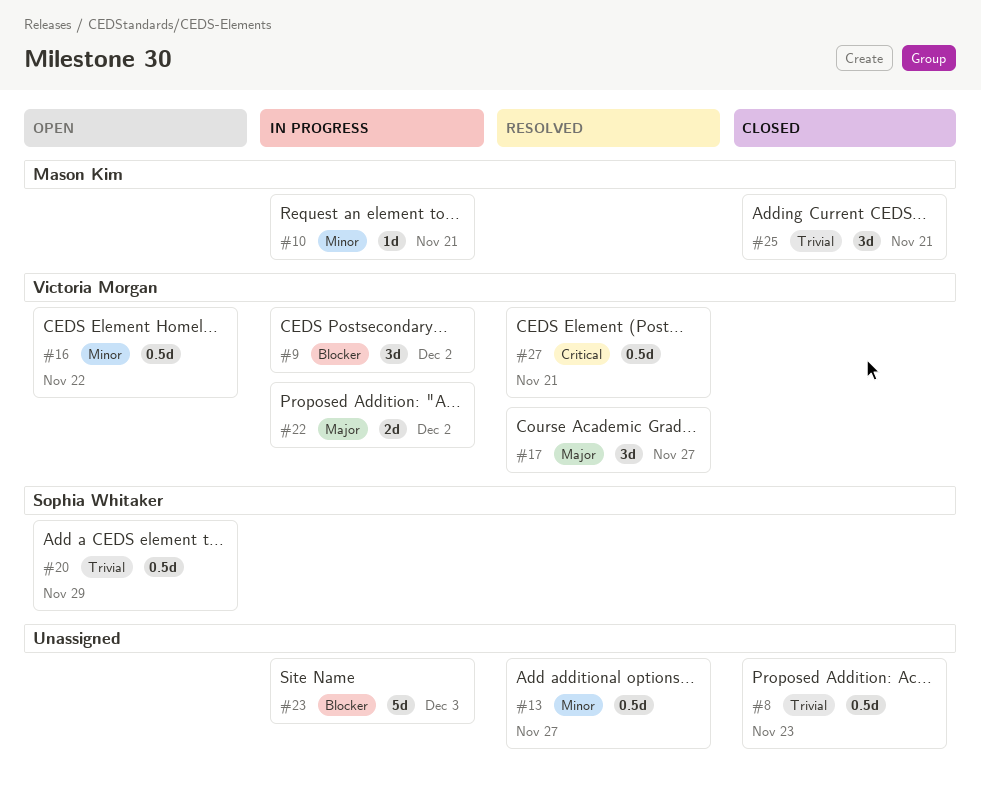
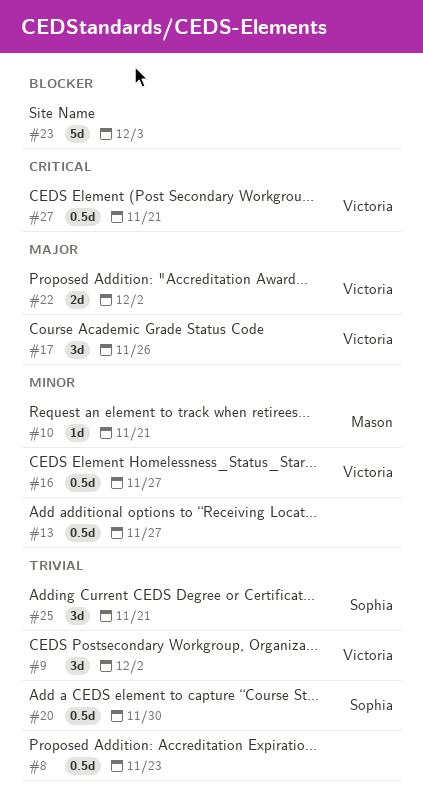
#9, priority: Blocker -> Trivial
#16, due: Nov 22 -> Nov 27
#17, due: Nov 27 -> Nov 26
#20, due: Nov 29 -> Nov 30
#25, owner: Mason Kim -> Sophia Whitaker

